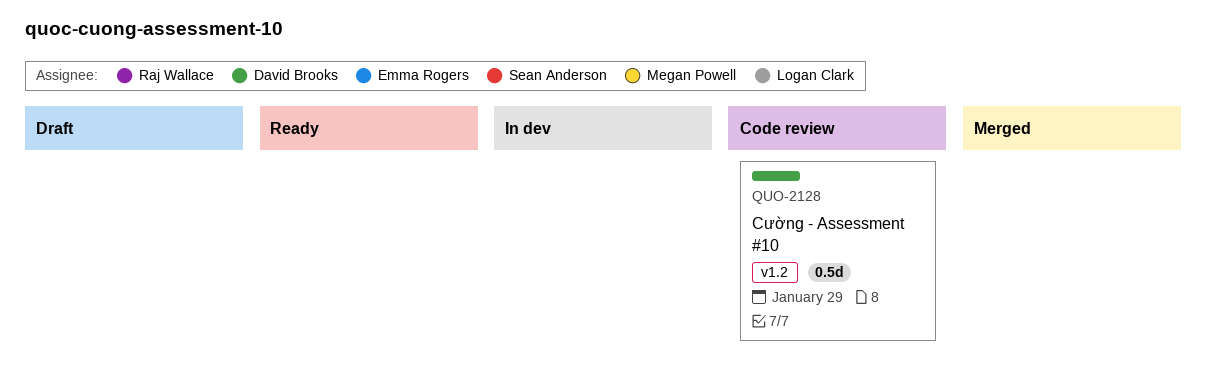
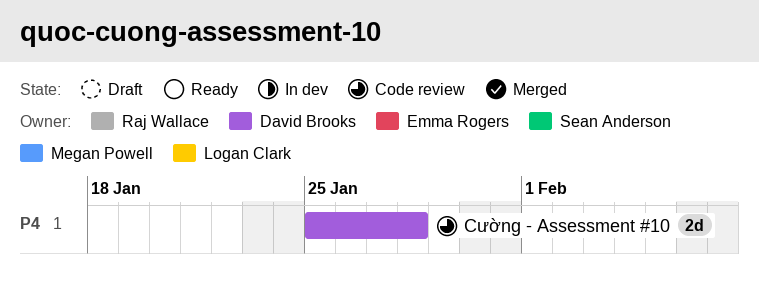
Cường - Assessment #10, estimate: 0.5d -> 2d
Cường - Assessment #10, due: Jan 29 -> Jan 28

